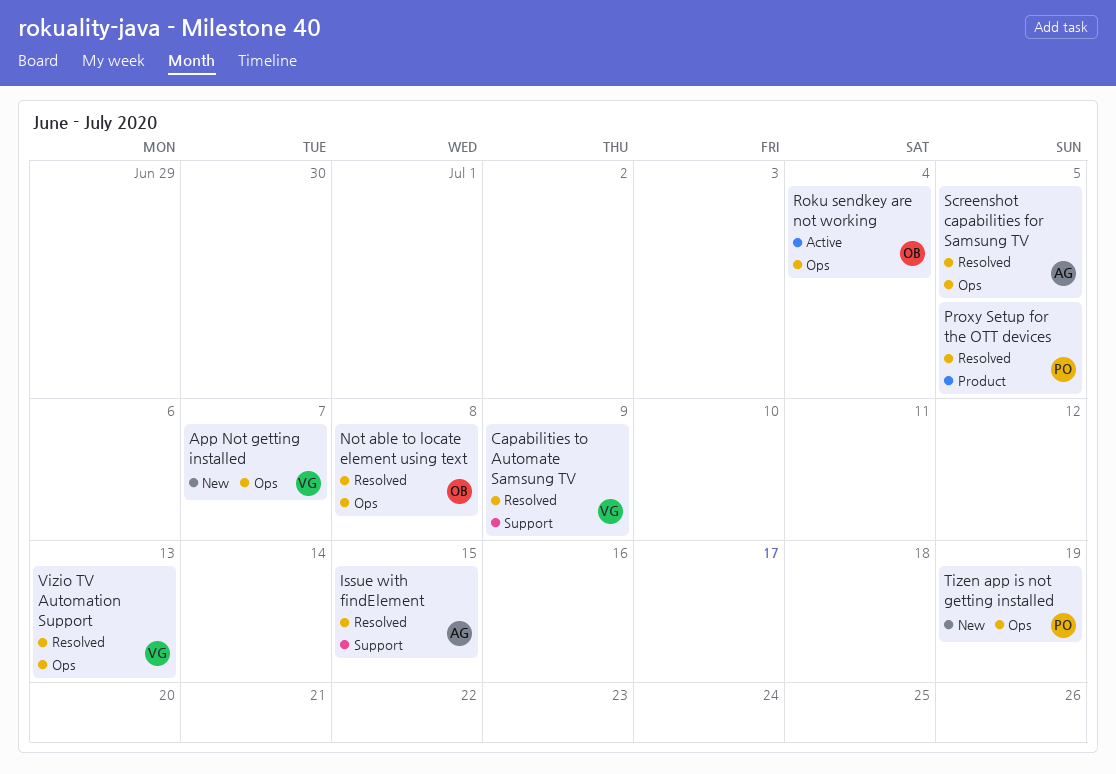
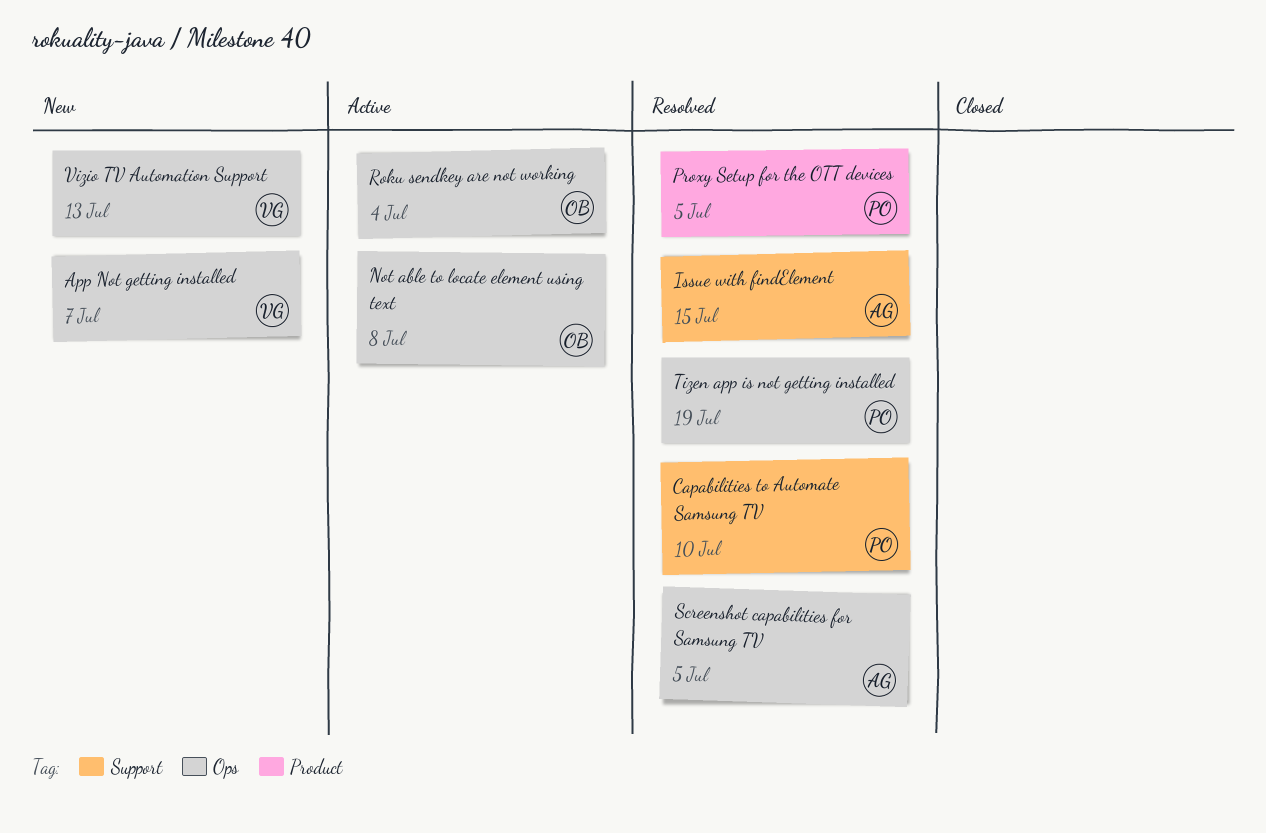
Capabilities to Automate Samsung TV, owner: VG -> PO
Capabilities to Automate Samsung TV, due: Jul 9 -> Jul 10
Not able to locate element using text, status: Resolved -> Active
Tizen app is not getting installed, status: New -> Resolved
Vizio TV Automation Support, status: Resolved -> New

